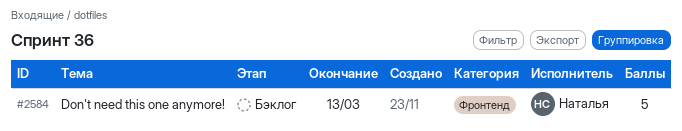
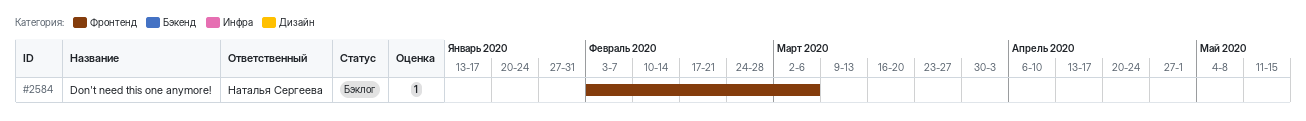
#2584, estimate: 5 -> 1
#2584, due: Mar 13 -> Mar 6

